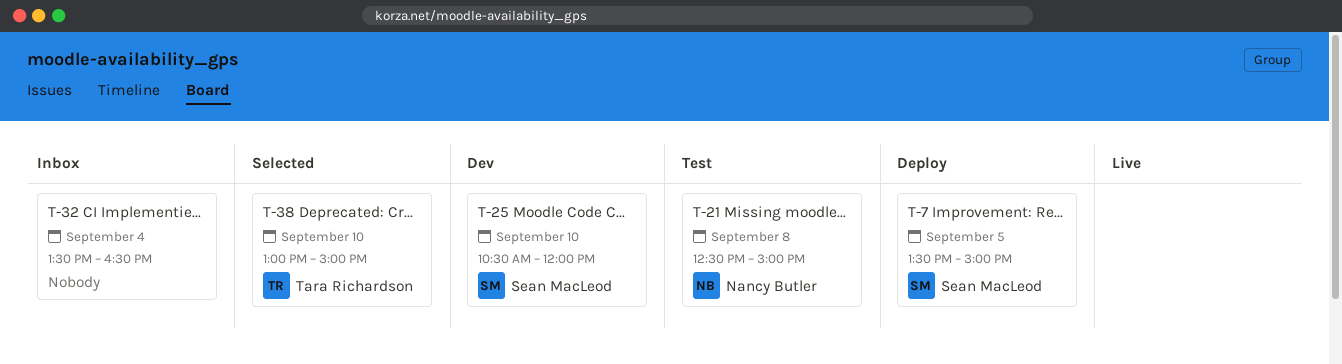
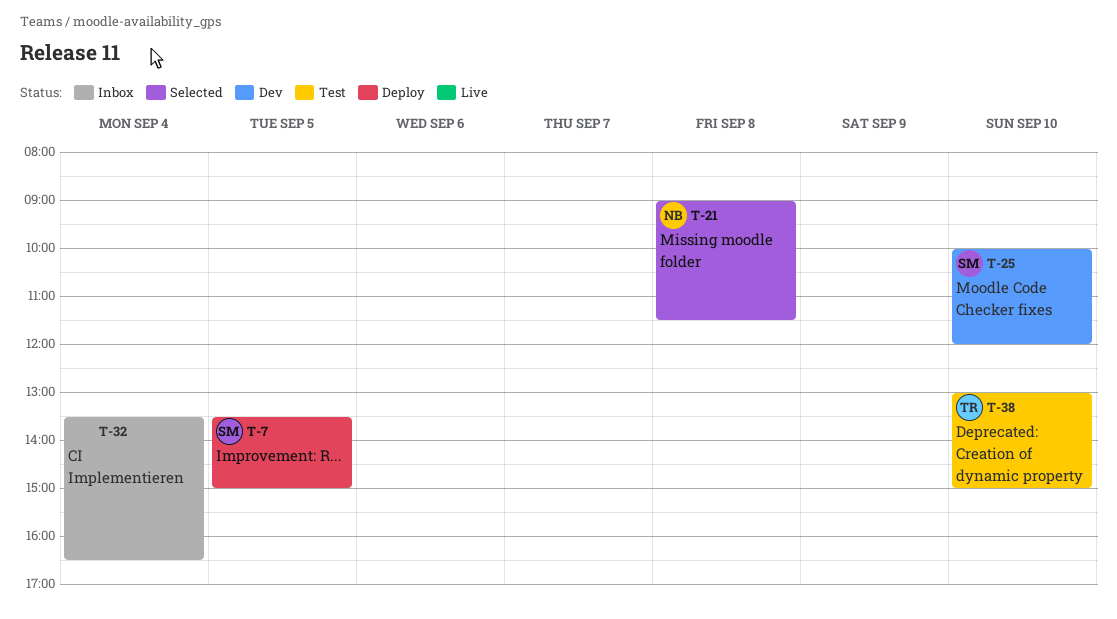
T-21, status: Test -> Selected
T-21, begins: 12:30 -> 09:00
T-21, ends: 15:00 -> 11:30
T-25, begins: 10:30 -> 10:00
T-38, status: Selected -> Test

